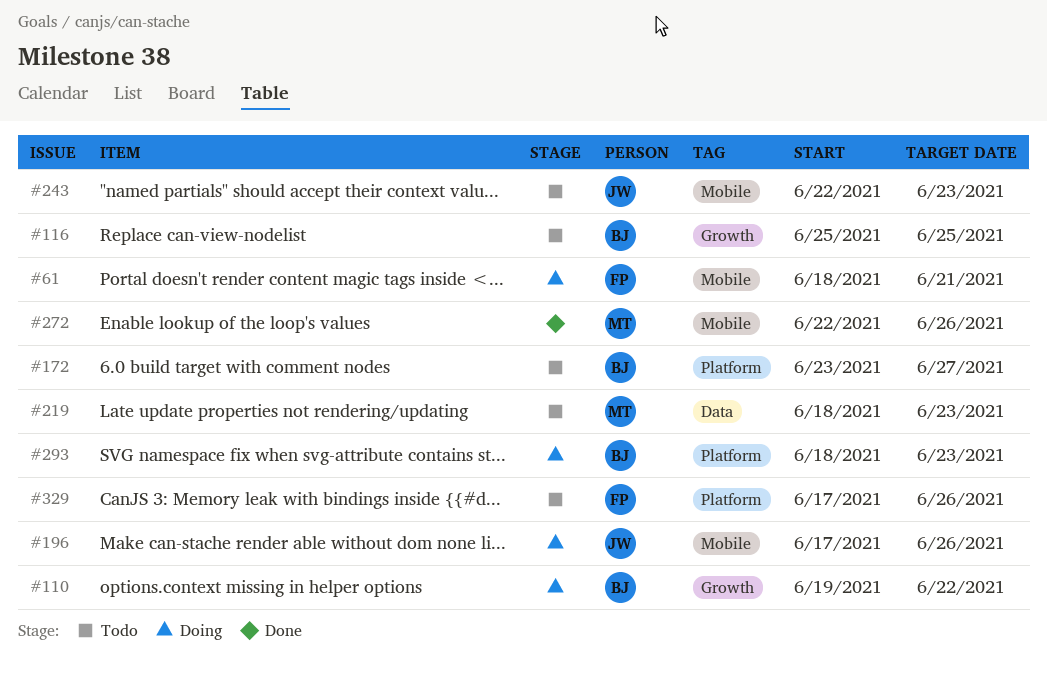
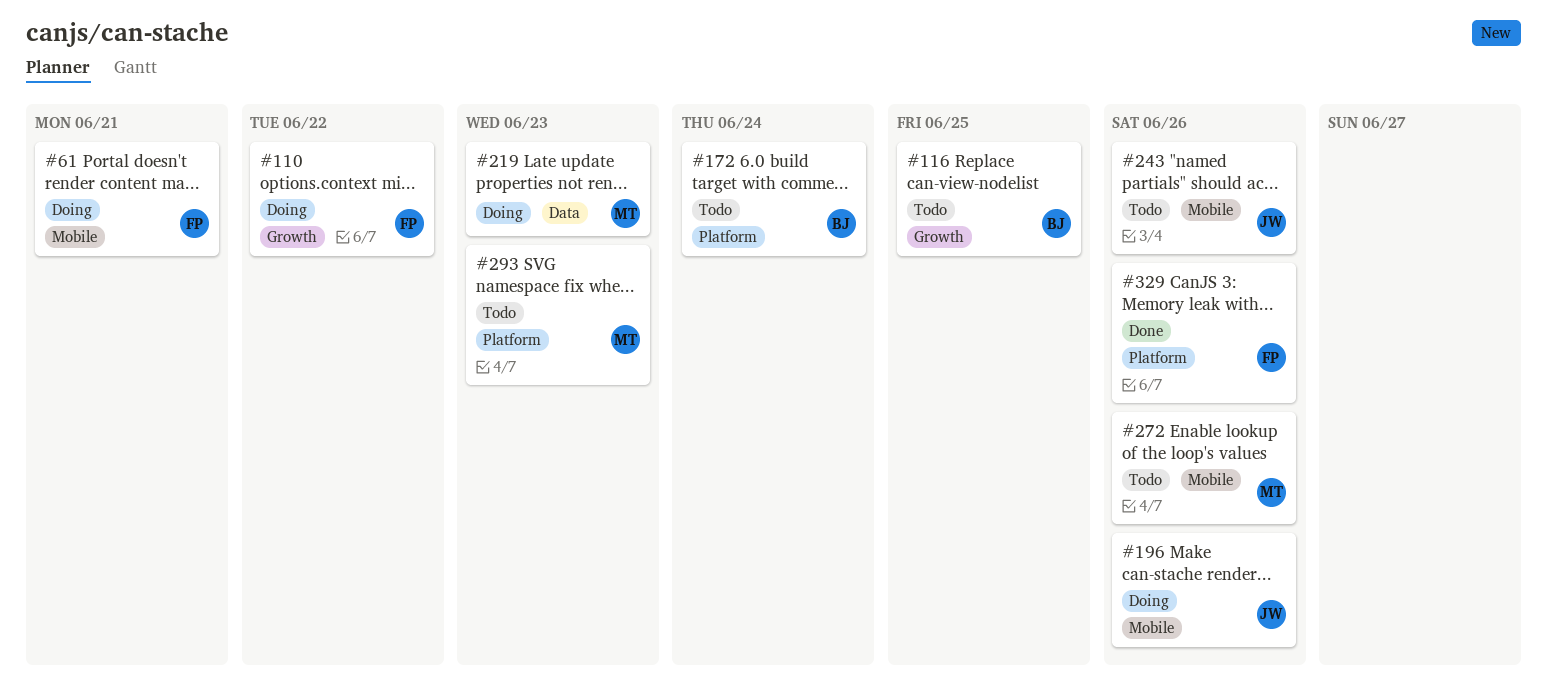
#110, owner: BJ -> FP
#172, due: Jun 27 -> Jun 24
#219, status: Todo -> Doing
#243, due: Jun 23 -> Jun 26
#272, status: Done -> Todo
#293, status: Doing -> Todo
#293, owner: BJ -> MT
#329, status: Todo -> Done

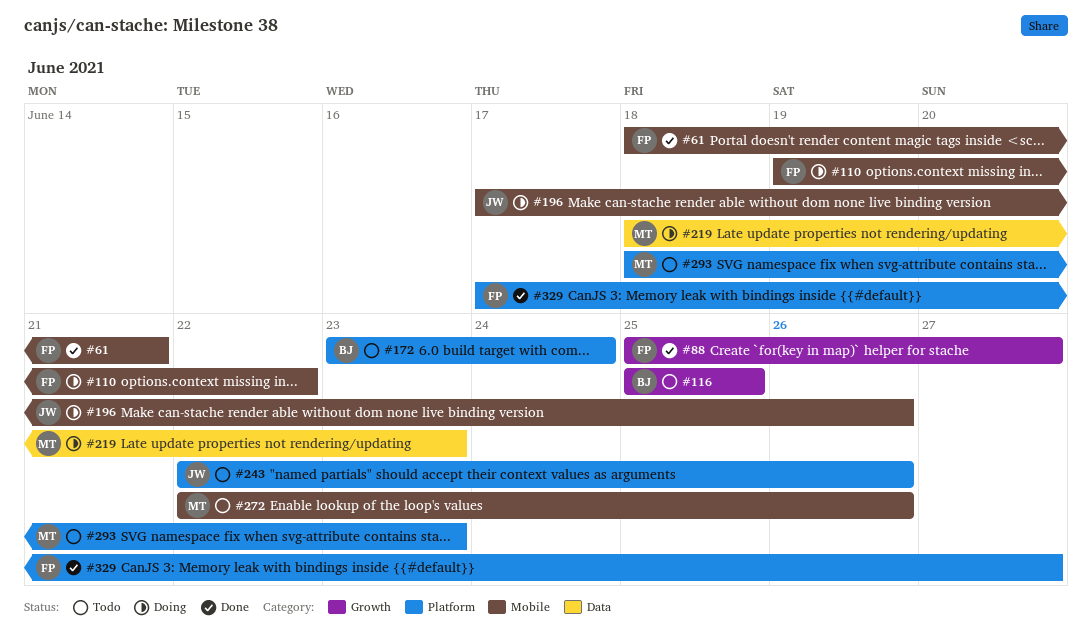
#61, status: Doing -> Done
#88: none -> present
#110, label: Growth -> Mobile
#243, label: Mobile -> Platform
#329, due: Jun 26 -> Jun 27

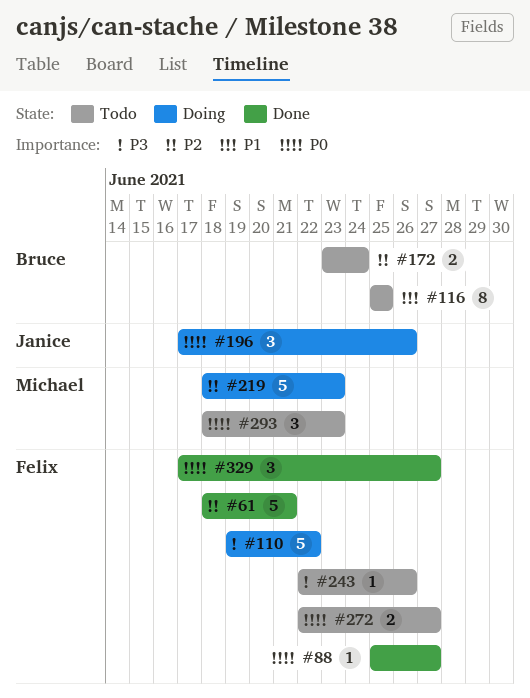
#243, owner: Janice -> Felix
#272, owner: Michael -> Felix
#272, due: Jun 26 -> Jun 27

